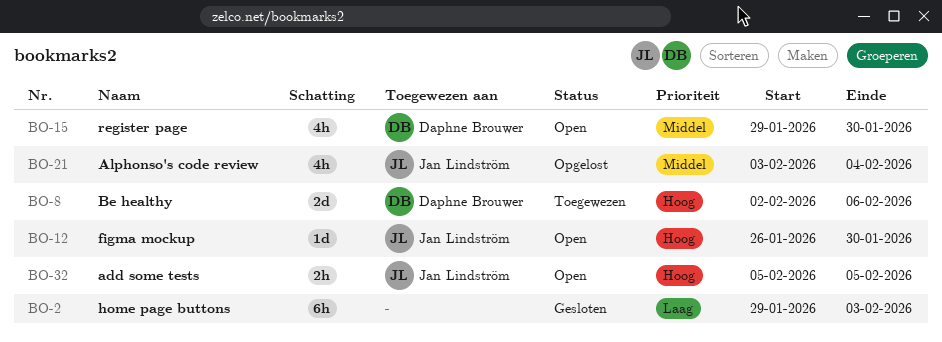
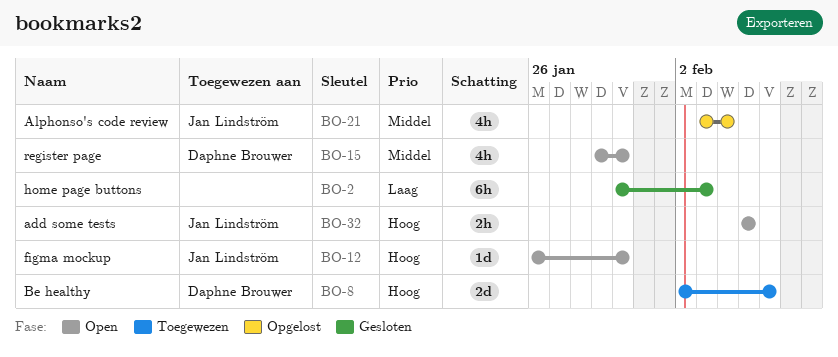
BO-2, start: Jan 29 -> Jan 30

